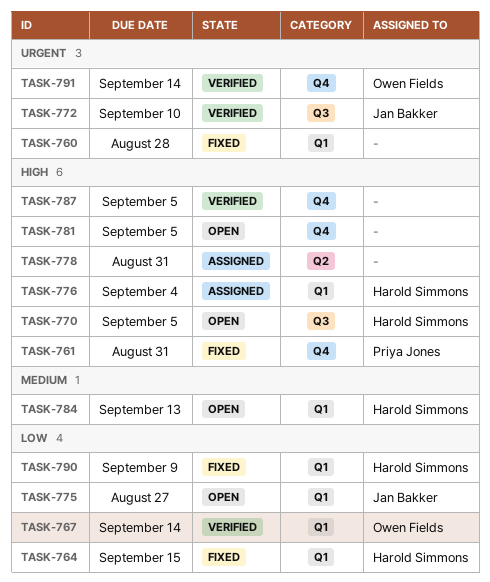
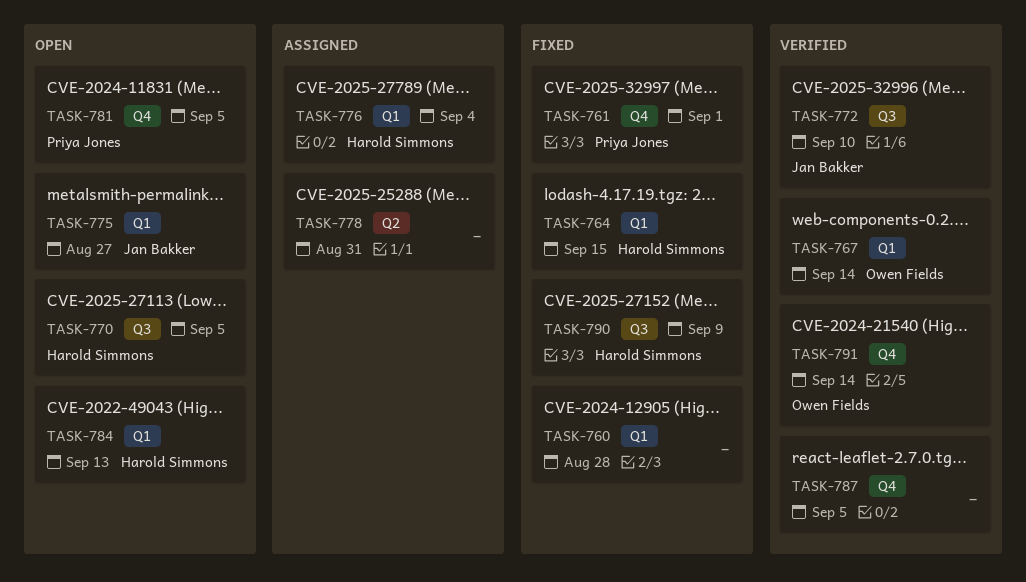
TASK-761, due: Aug 31 -> Sep 1
TASK-781, owner: none -> Priya Jones
TASK-790, label: Q1 -> Q3

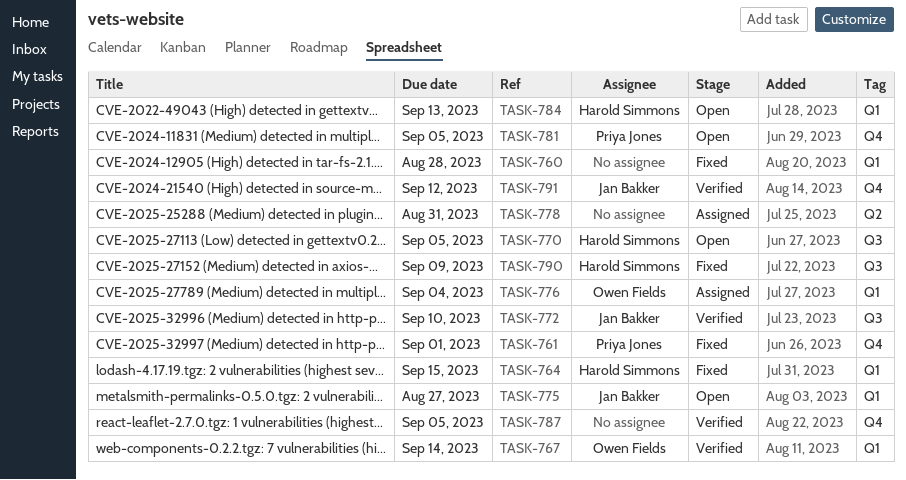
TASK-776, owner: Harold Simmons -> Owen Fields
TASK-791, owner: Owen Fields -> Jan Bakker
TASK-791, due: Sep 14 -> Sep 12

